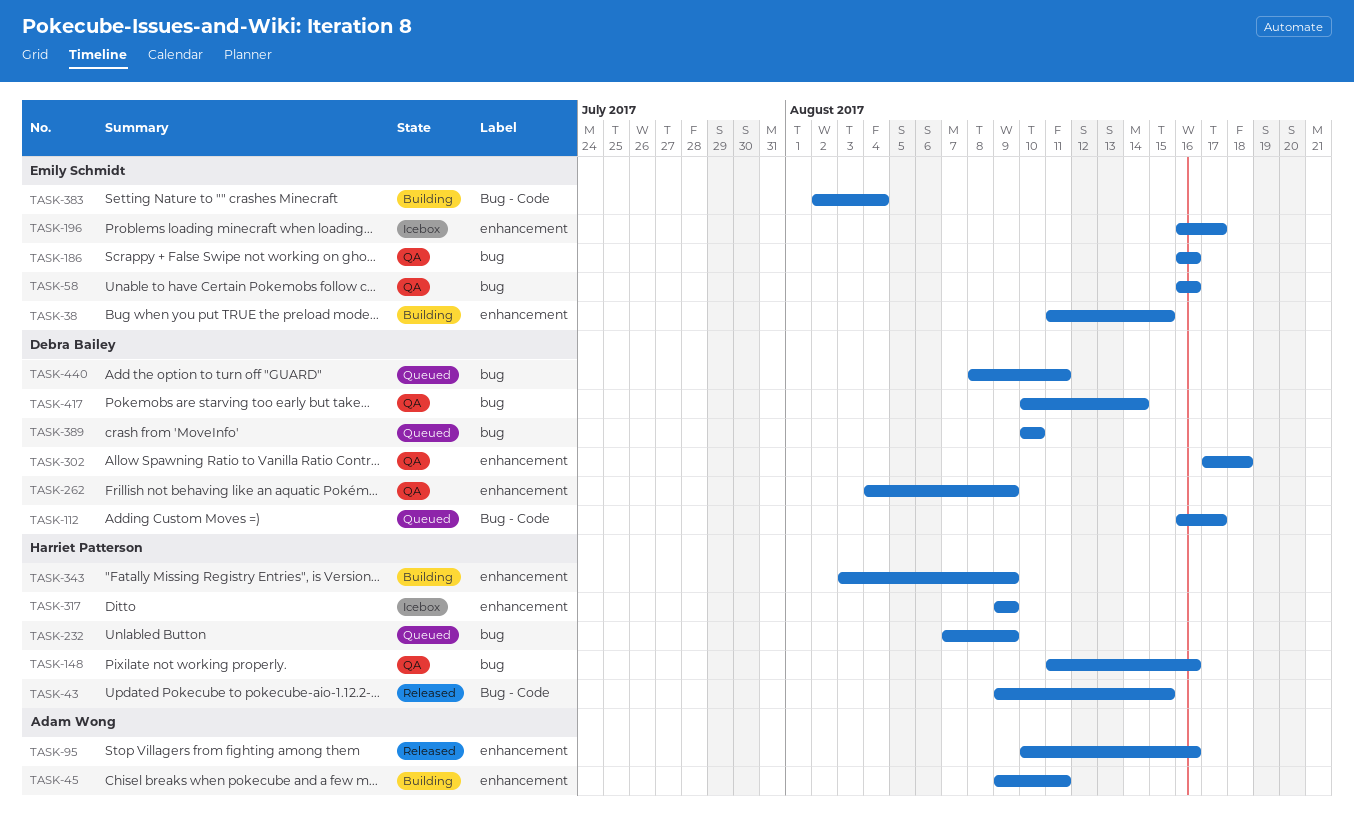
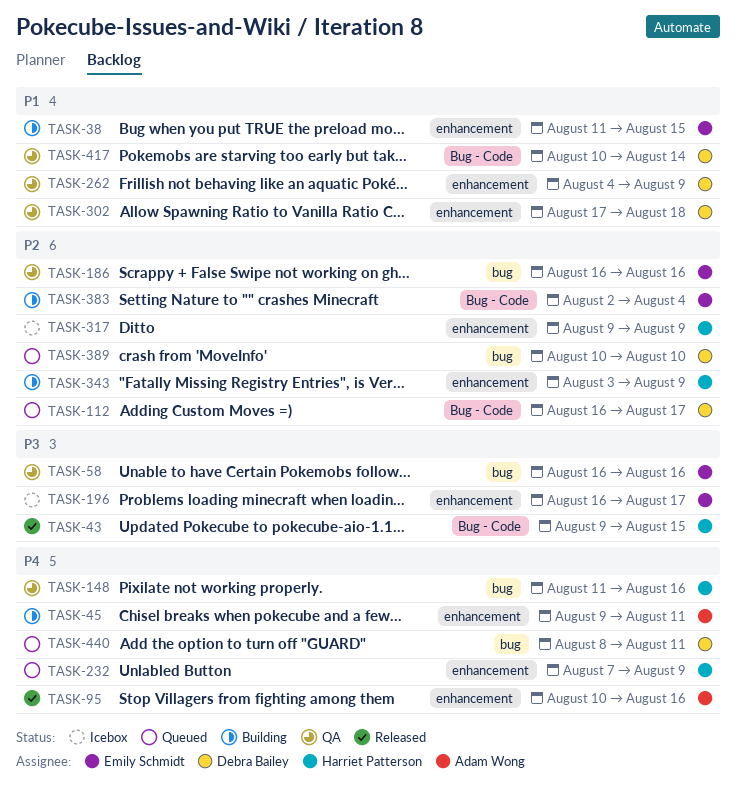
TASK-232, label: bug -> enhancement
TASK-417, label: bug -> Bug - Code

